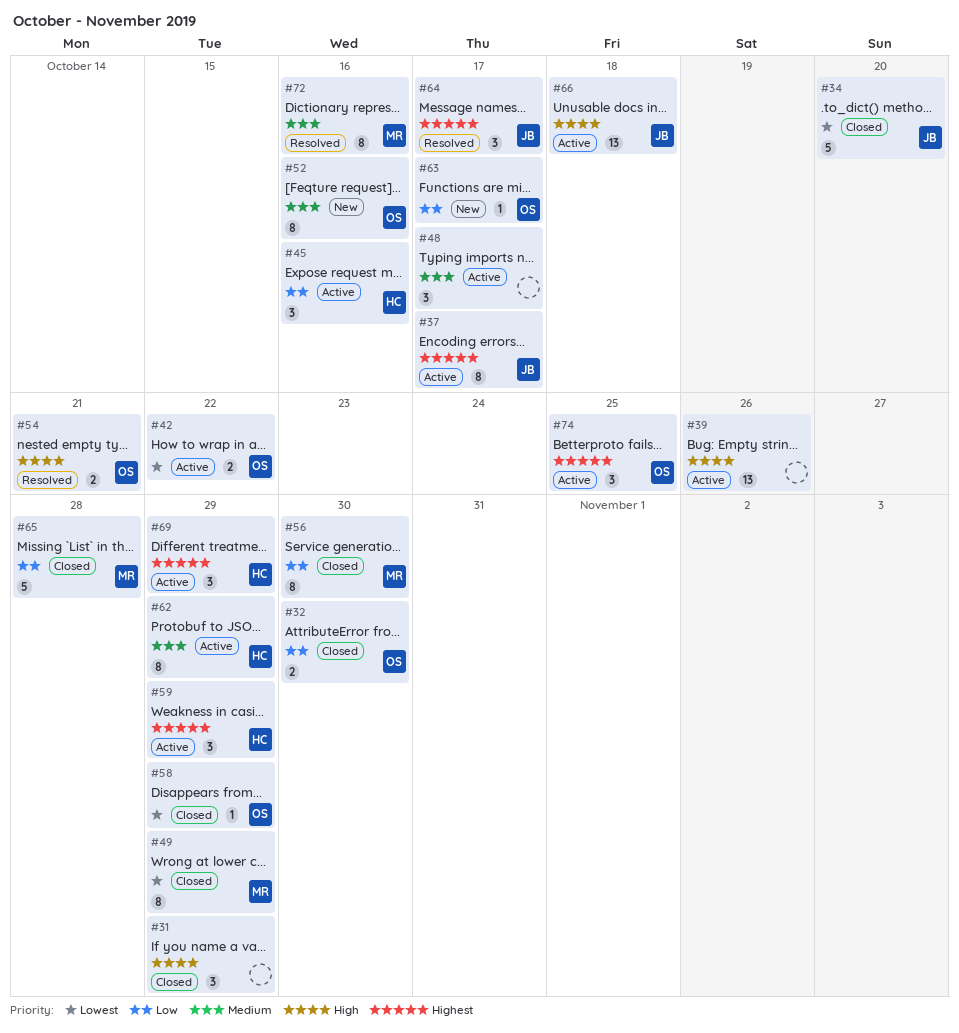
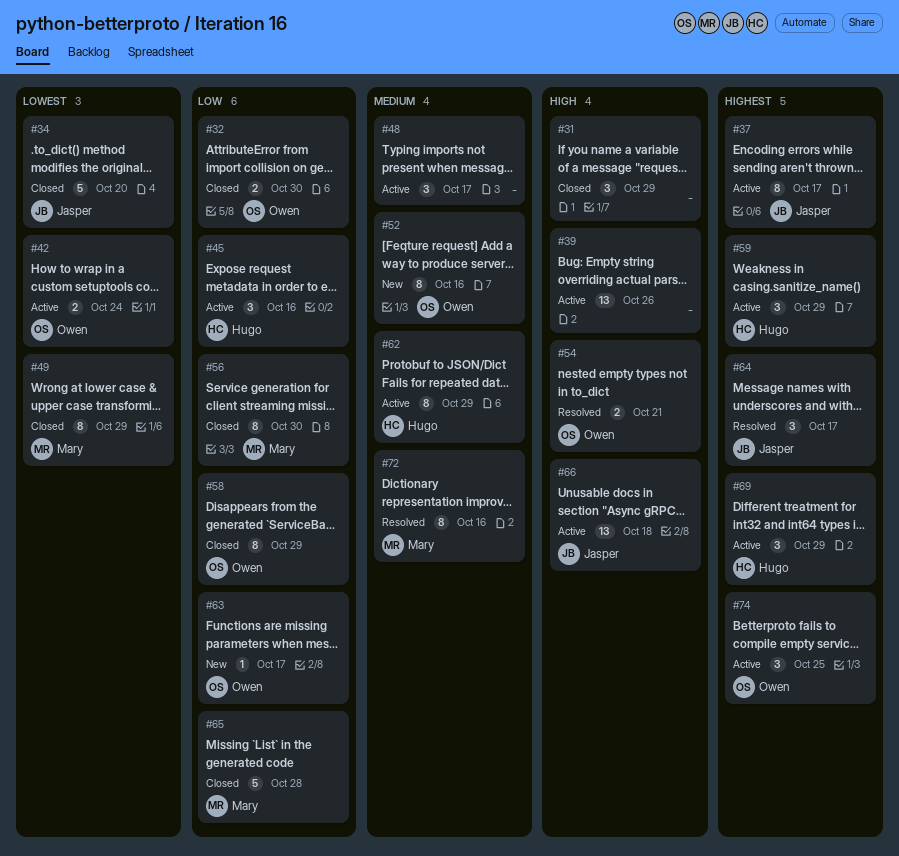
#42, due: Oct 22 -> Oct 24
#58, priority: Lowest -> Low
#58, estimate: 1 -> 8

